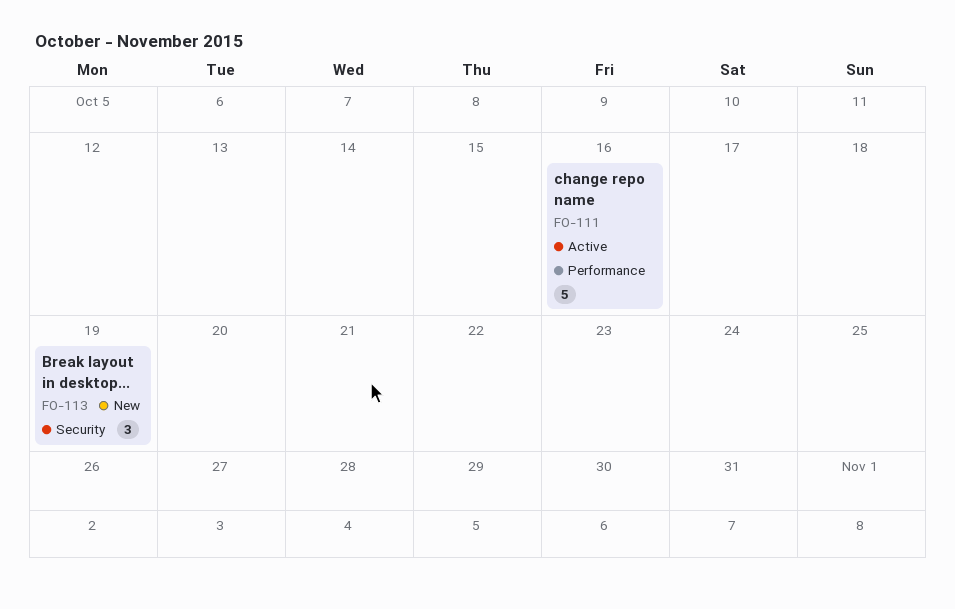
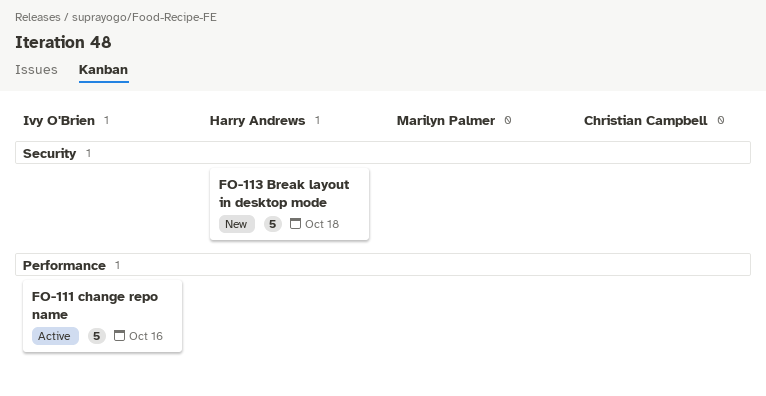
FO-113, estimate: 3 -> 5
FO-113, due: Oct 19 -> Oct 18

